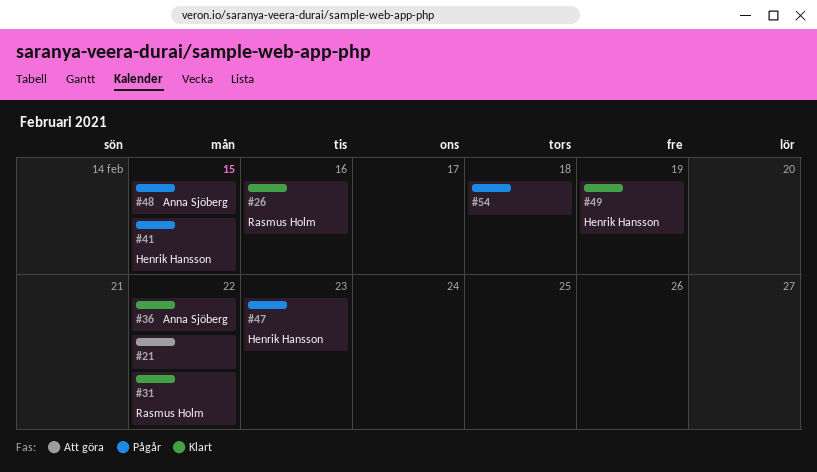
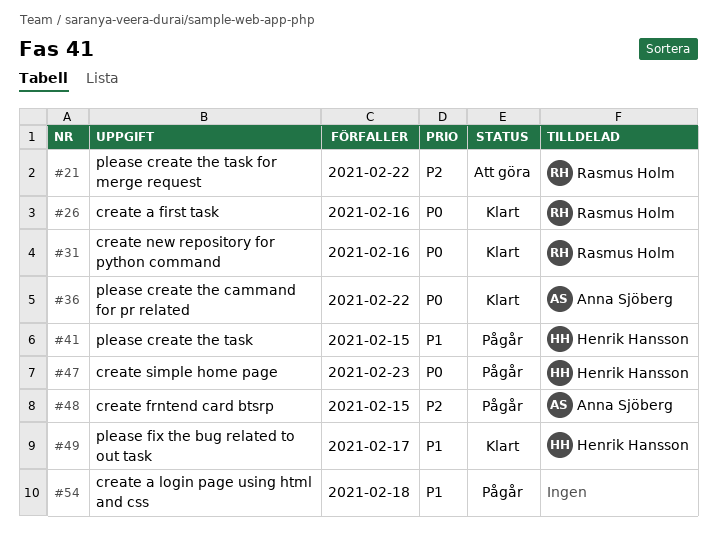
#21, owner: none -> Rasmus Holm
#31, due: Feb 22 -> Feb 16
#49, due: Feb 19 -> Feb 17

